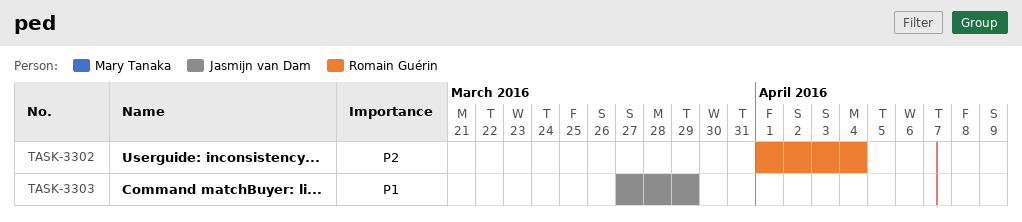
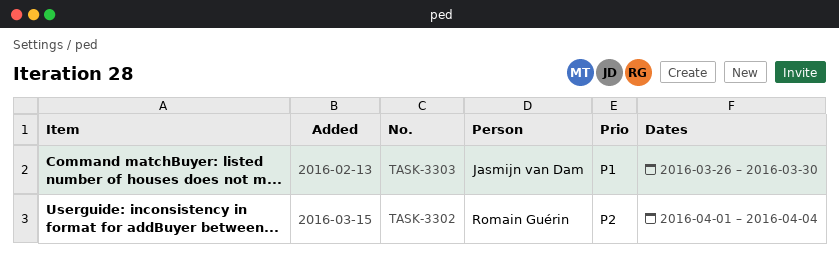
TASK-3303, start: Mar 27 -> Mar 26
TASK-3303, due: Mar 29 -> Mar 30

